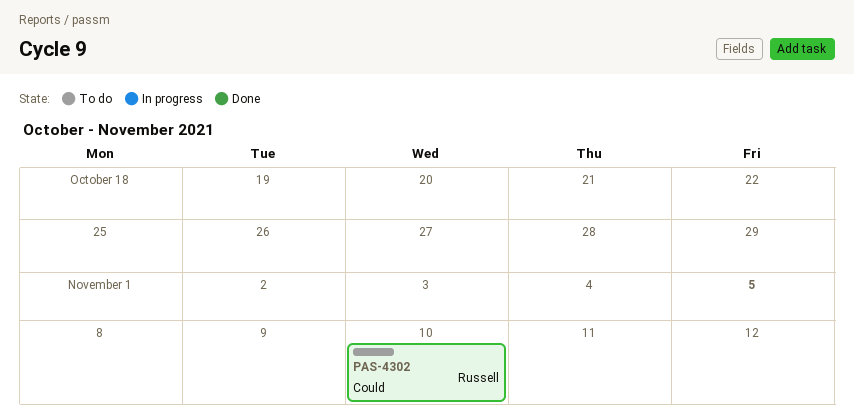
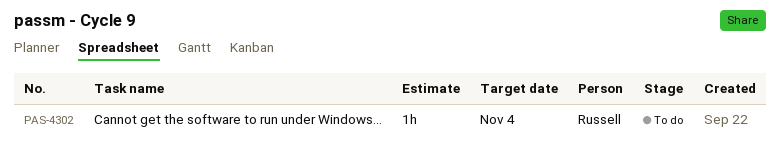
PAS-4302, due: Nov 10 -> Nov 4

